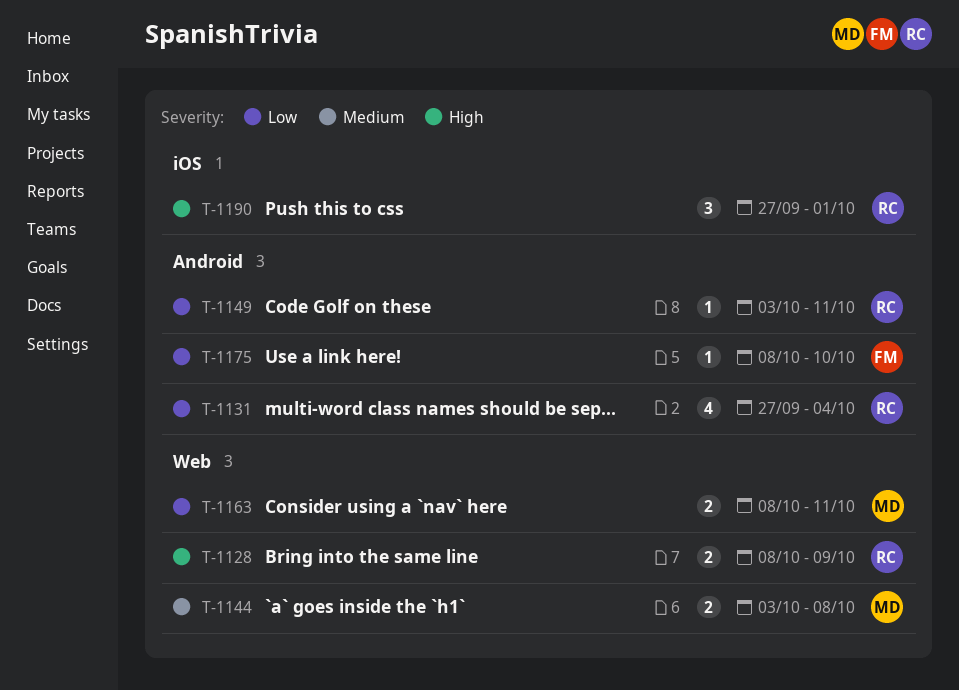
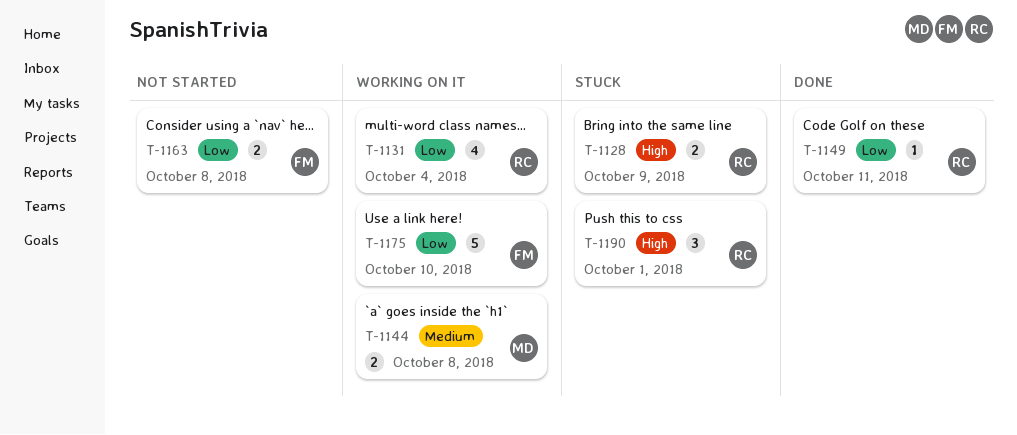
T-1163, owner: MD -> FM
T-1163, due: Oct 11 -> Oct 8
T-1175, estimate: 1 -> 5

